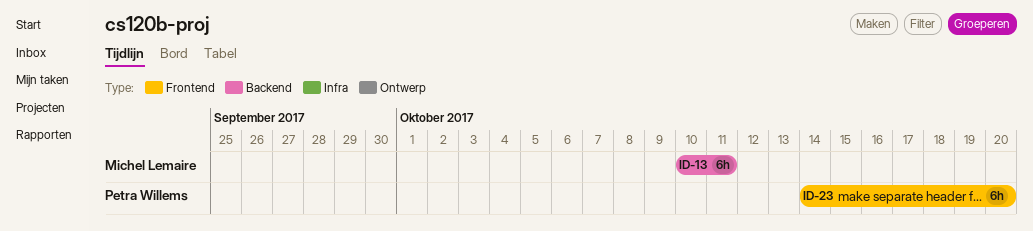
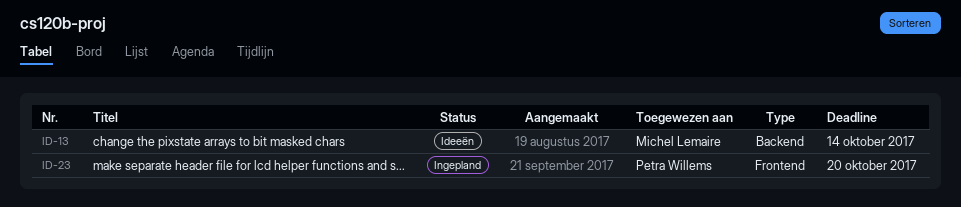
ID-13, due: Oct 11 -> Oct 14

